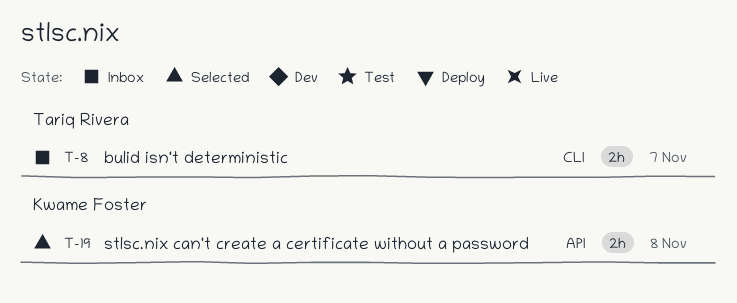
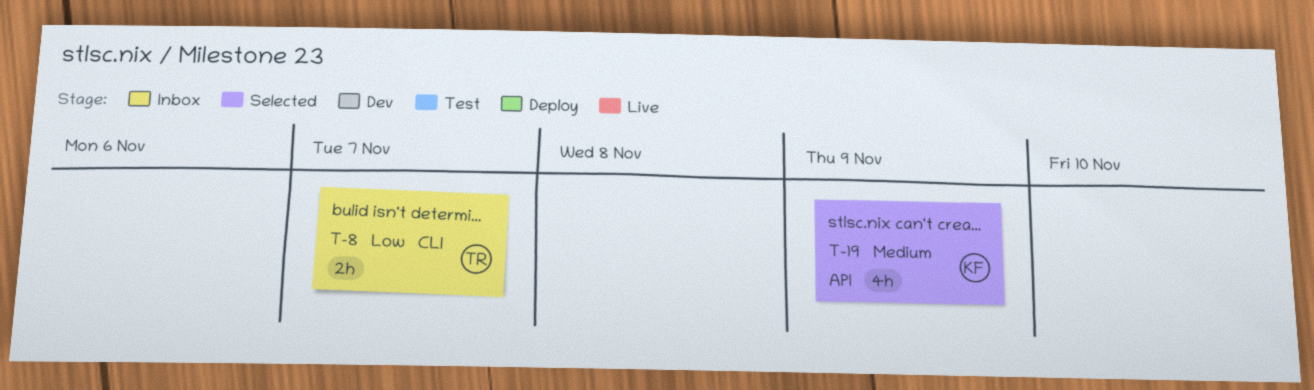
T-19, estimate: 2h -> 4h
T-19, due: Nov 8 -> Nov 9

